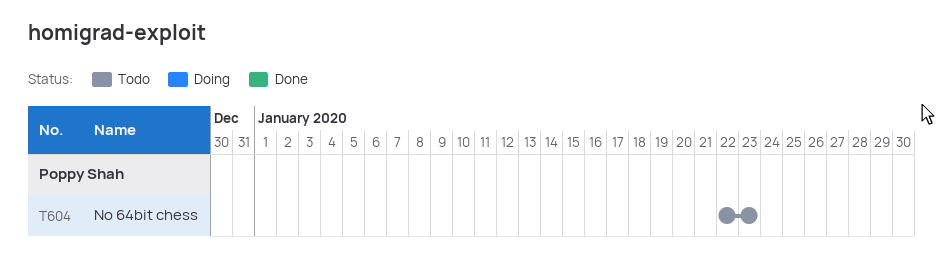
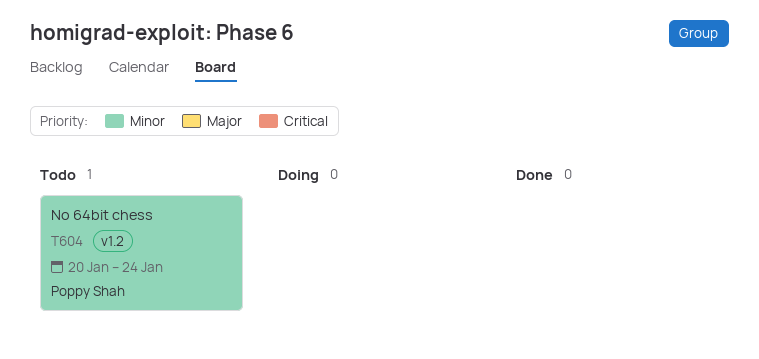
T604, start: Jan 22 -> Jan 20
T604, due: Jan 23 -> Jan 24

